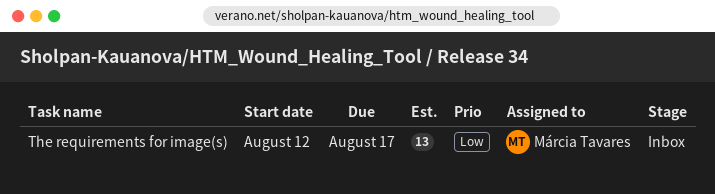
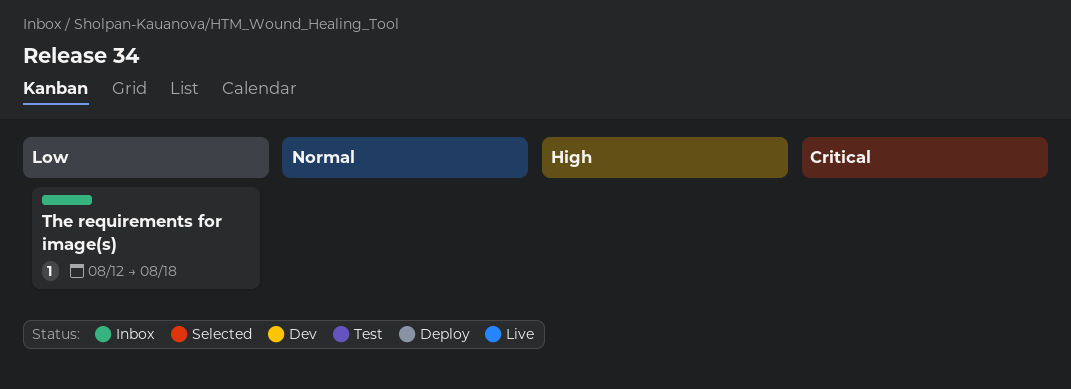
The requirements for image(s), estimate: 13 -> 1
The requirements for image(s), due: Aug 17 -> Aug 18

